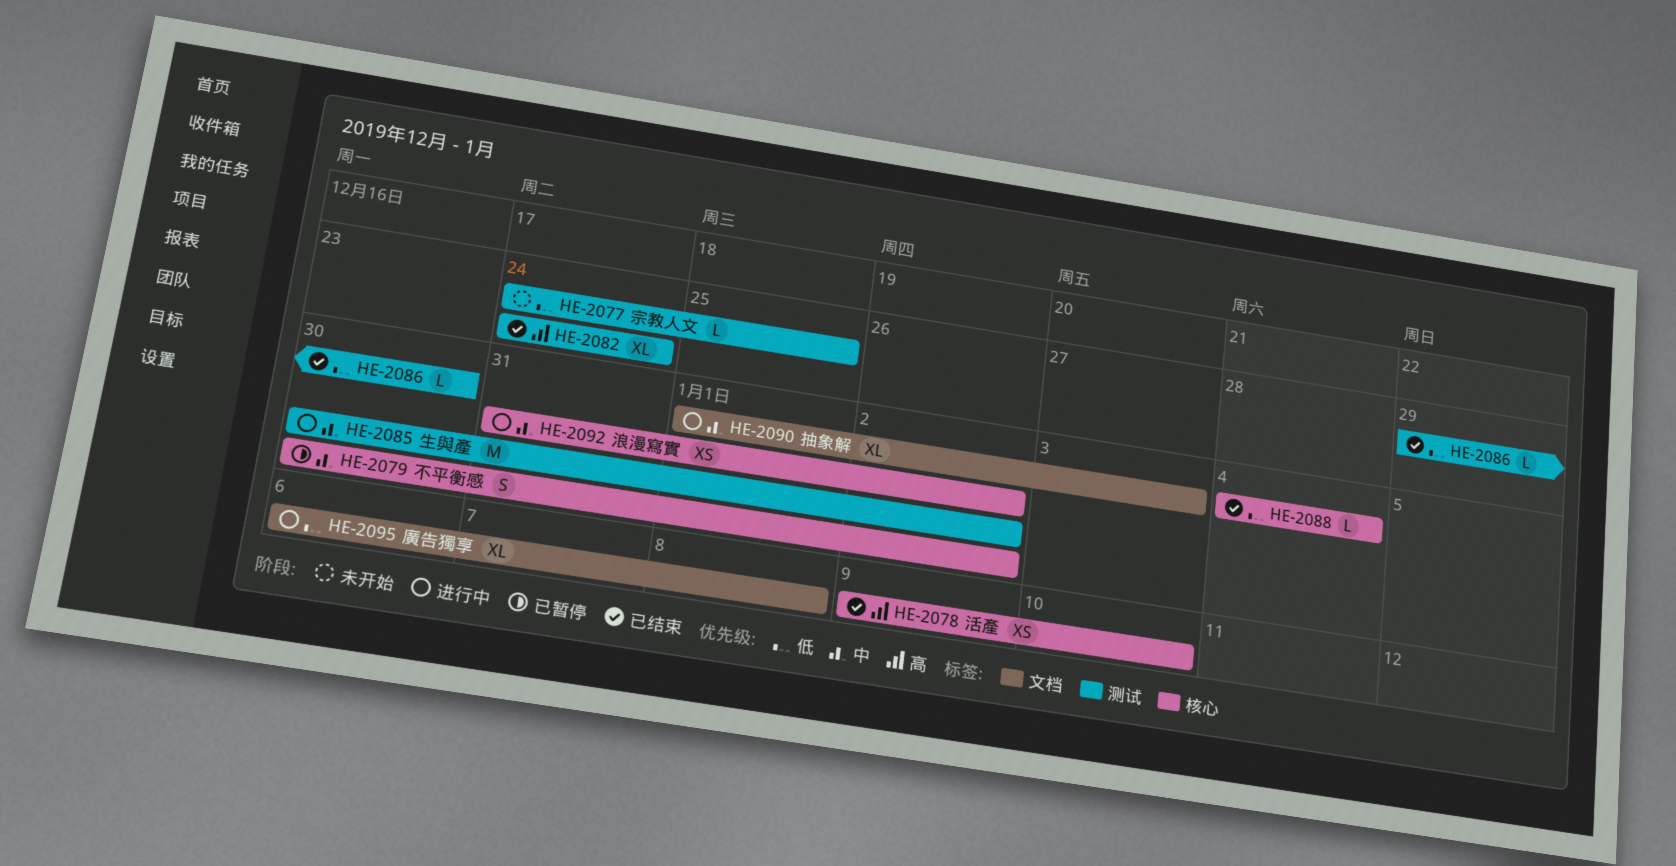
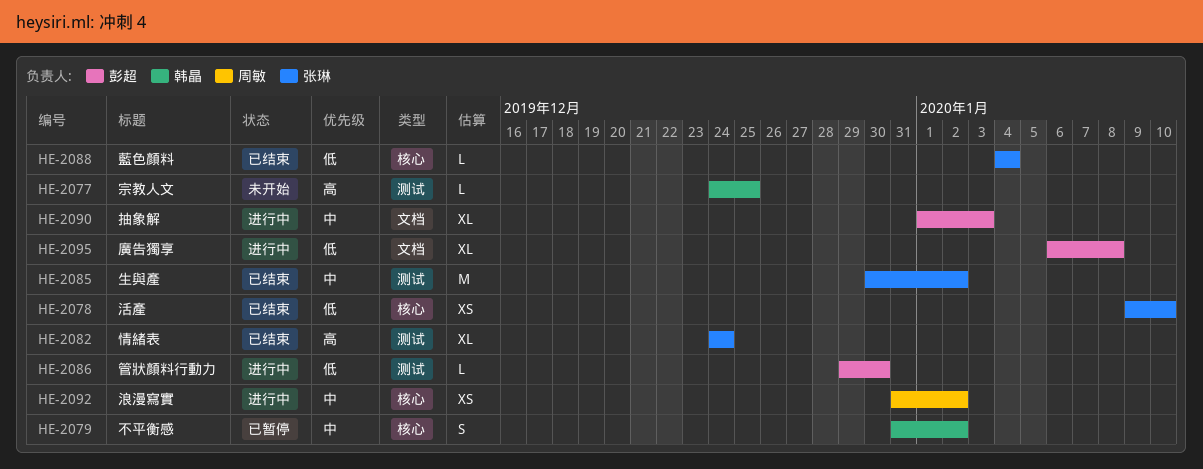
HE-2077, priority: 低 -> 高
HE-2078, priority: 高 -> 低
HE-2079, start: Dec 30 -> Dec 31
HE-2085, status: 进行中 -> 已结束
HE-2086, status: 已结束 -> 进行中

